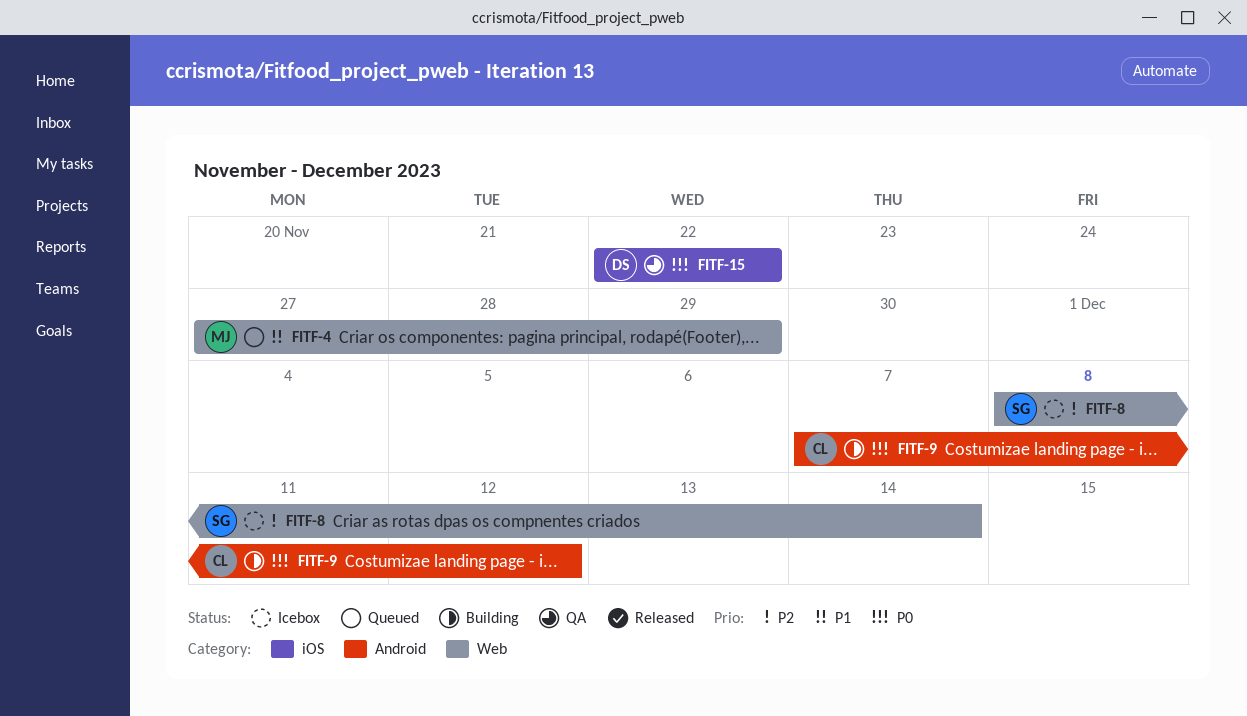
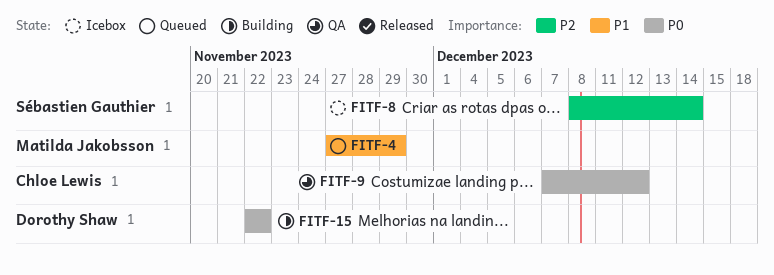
FITF-9, status: Building -> QA
FITF-15, status: QA -> Building

